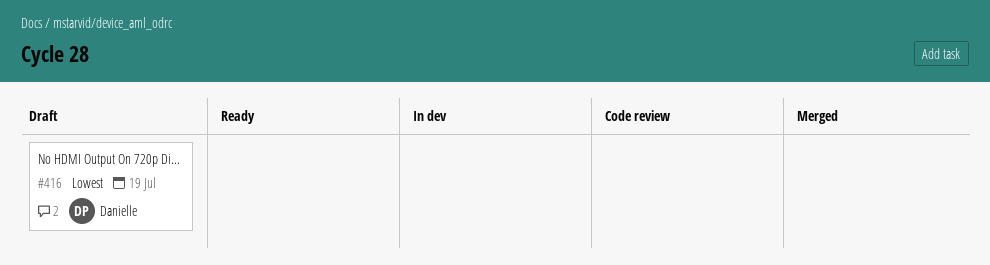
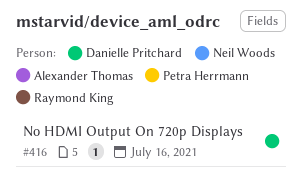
#416, due: Jul 19 -> Jul 16

